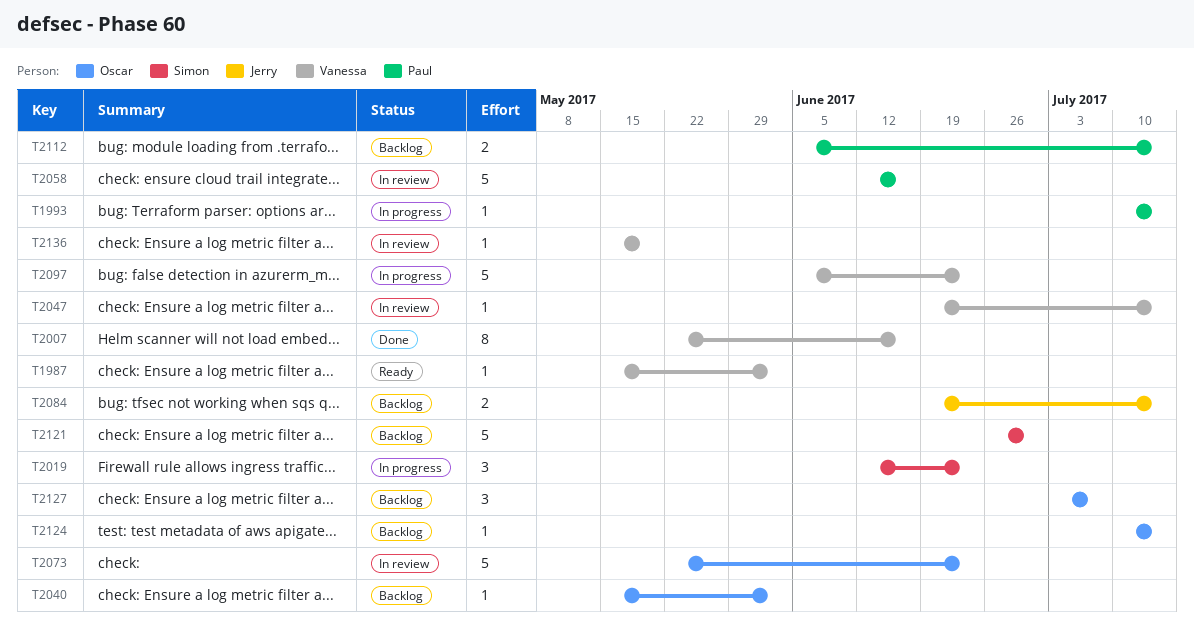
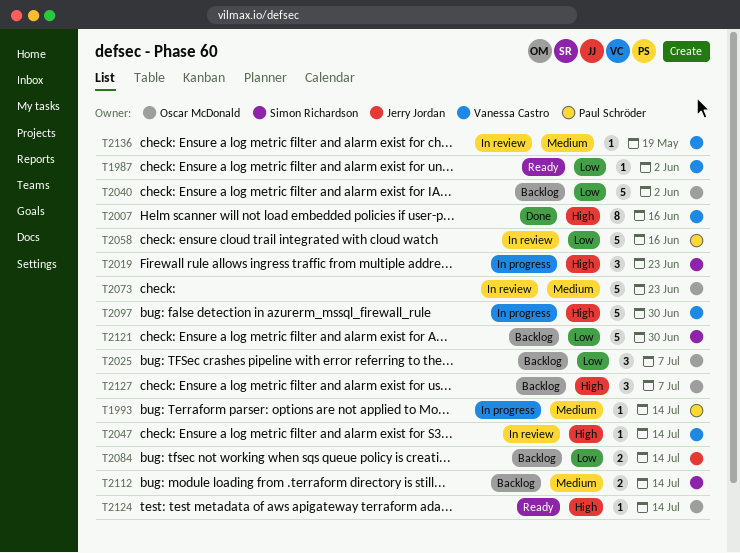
T2025: none -> present
T2040, estimate: 1 -> 5
T2097, due: Jun 23 -> Jun 30
T2112, owner: Paul Schröder -> Simon Richardson
T2124, status: Backlog -> Ready

